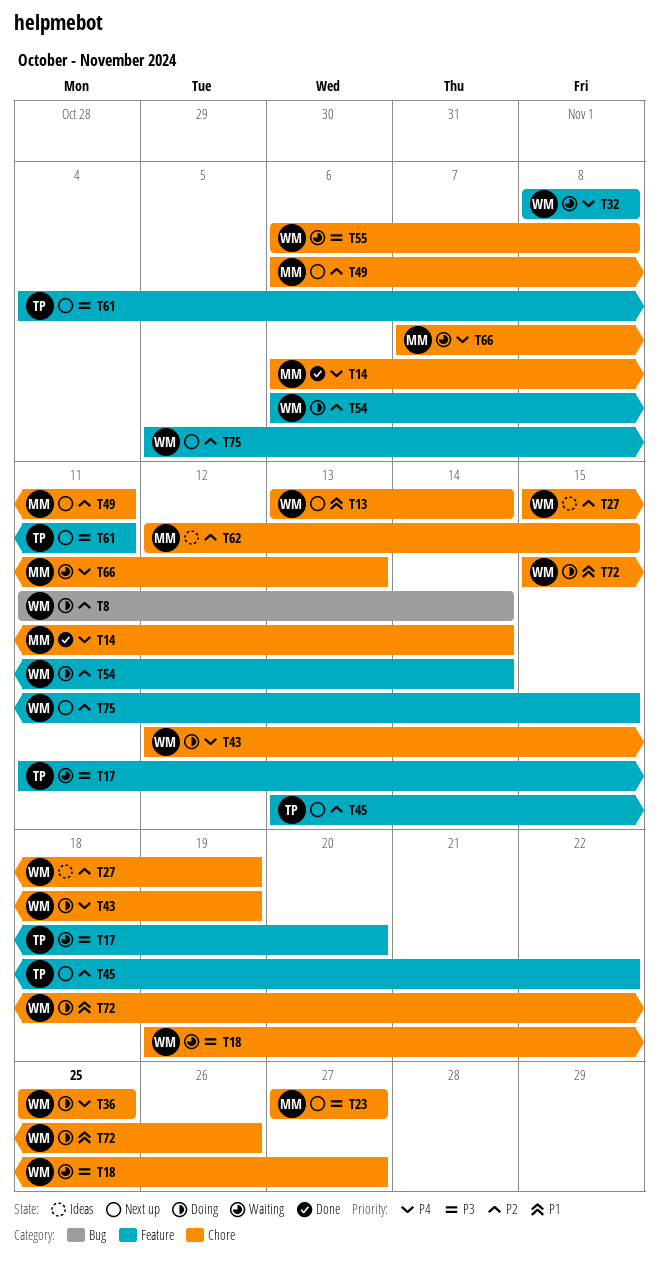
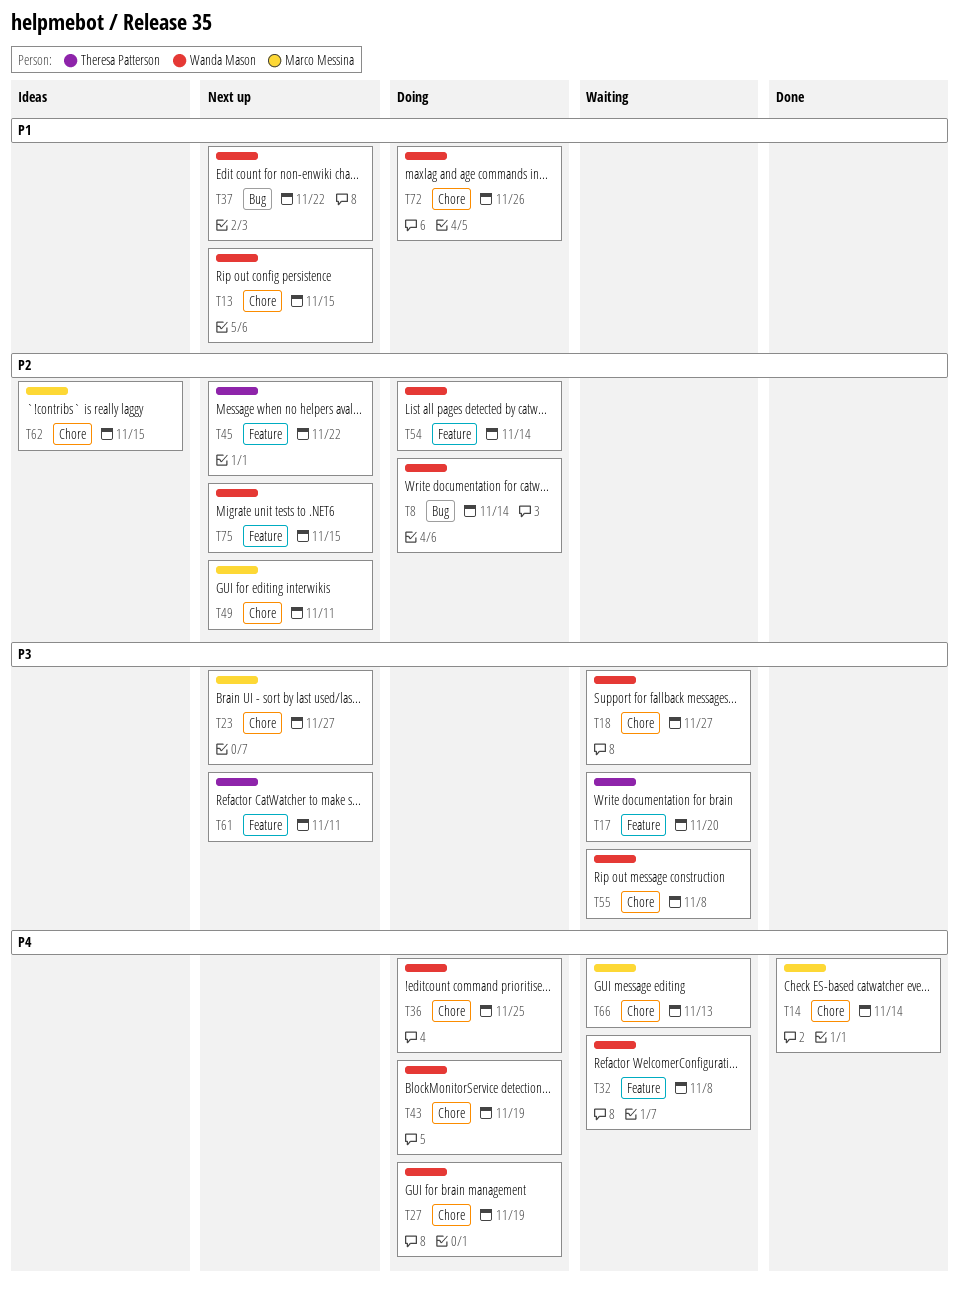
T13, due: Nov 14 -> Nov 15
T27, status: Ideas -> Doing
T27, priority: P2 -> P4
T37: none -> present

